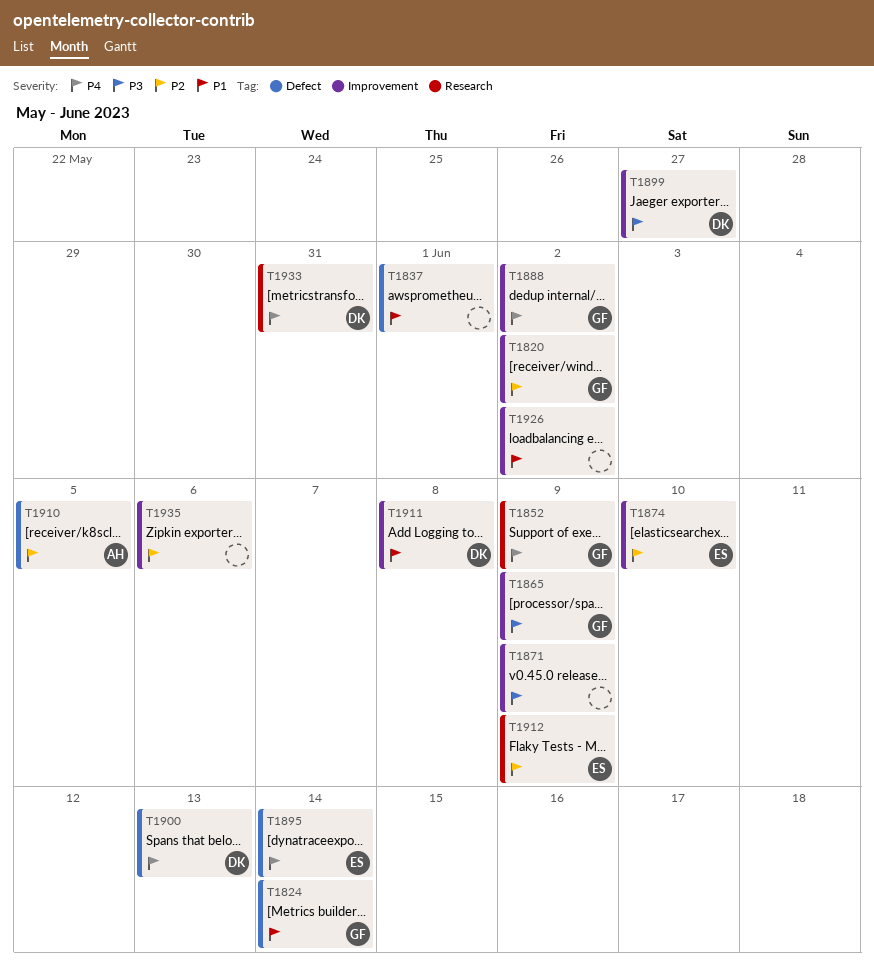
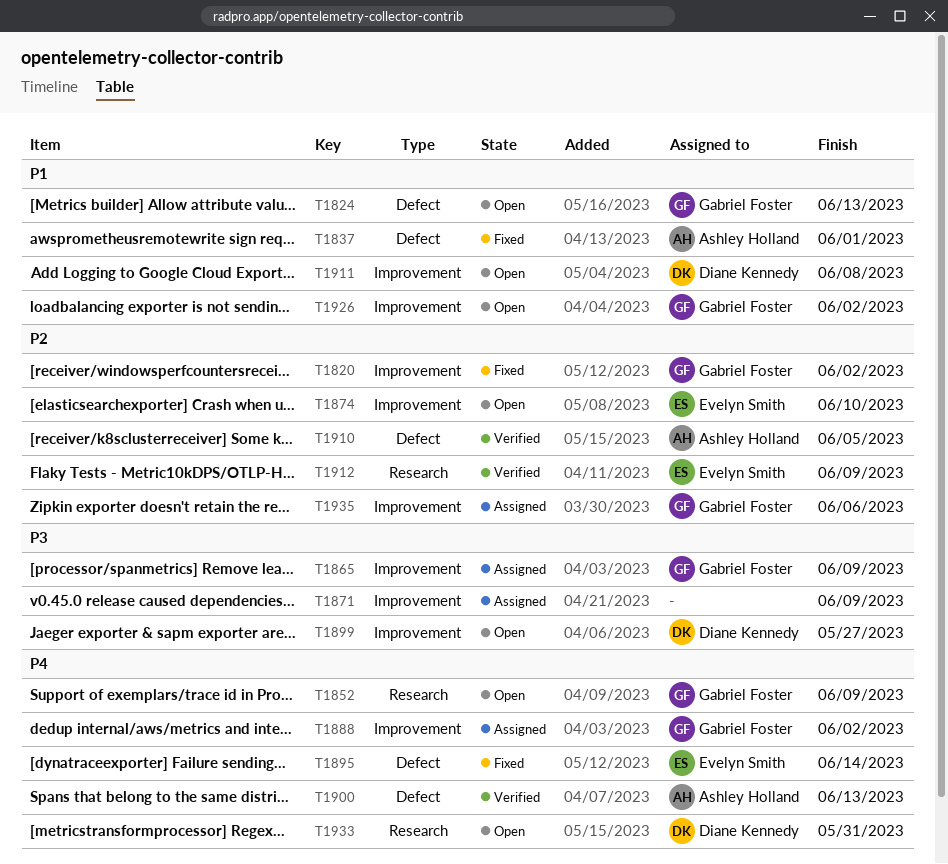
T1824, due: Jun 14 -> Jun 13
T1837, owner: none -> Ashley Holland
T1900, owner: Diane Kennedy -> Ashley Holland
T1926, owner: none -> Gabriel Foster
T1935, owner: none -> Gabriel Foster

